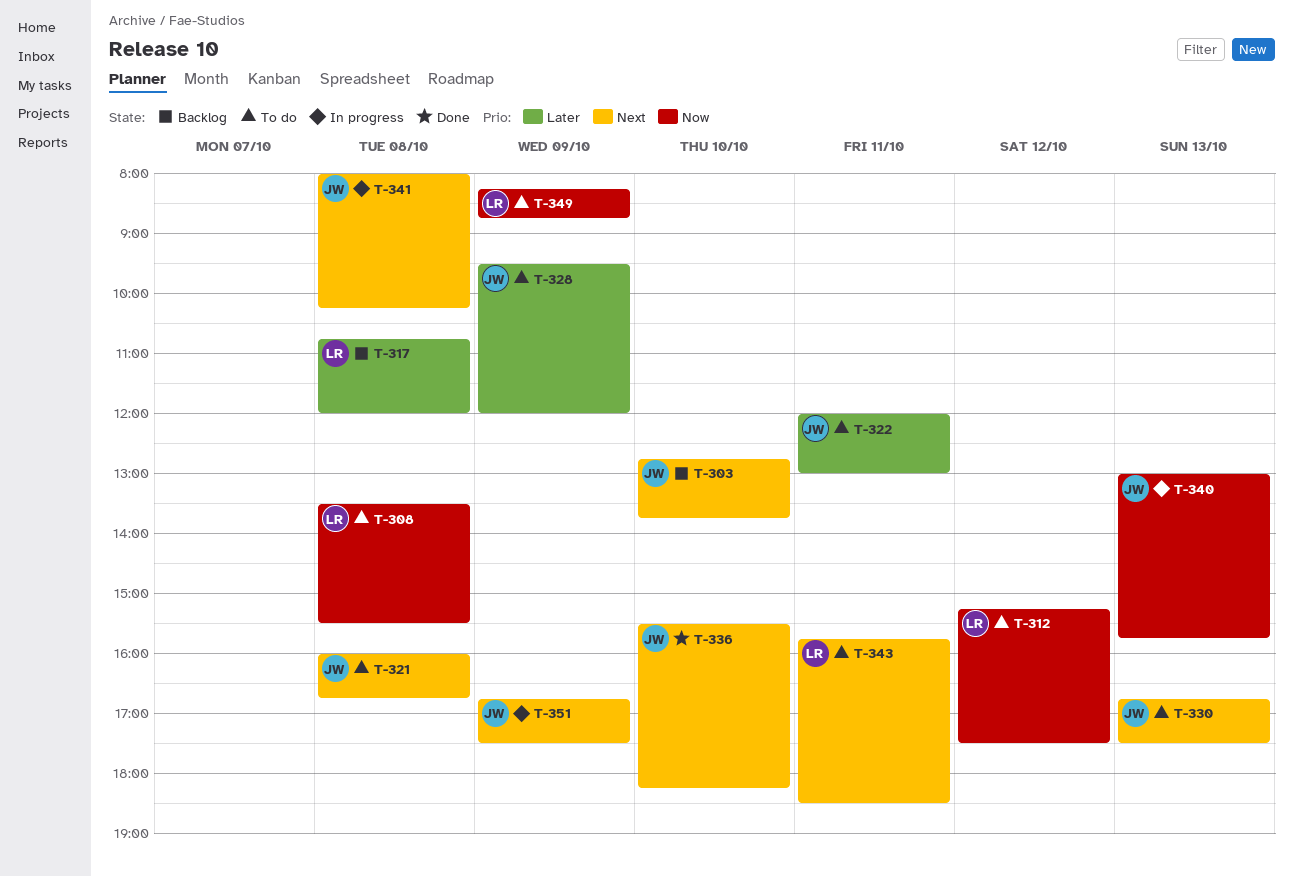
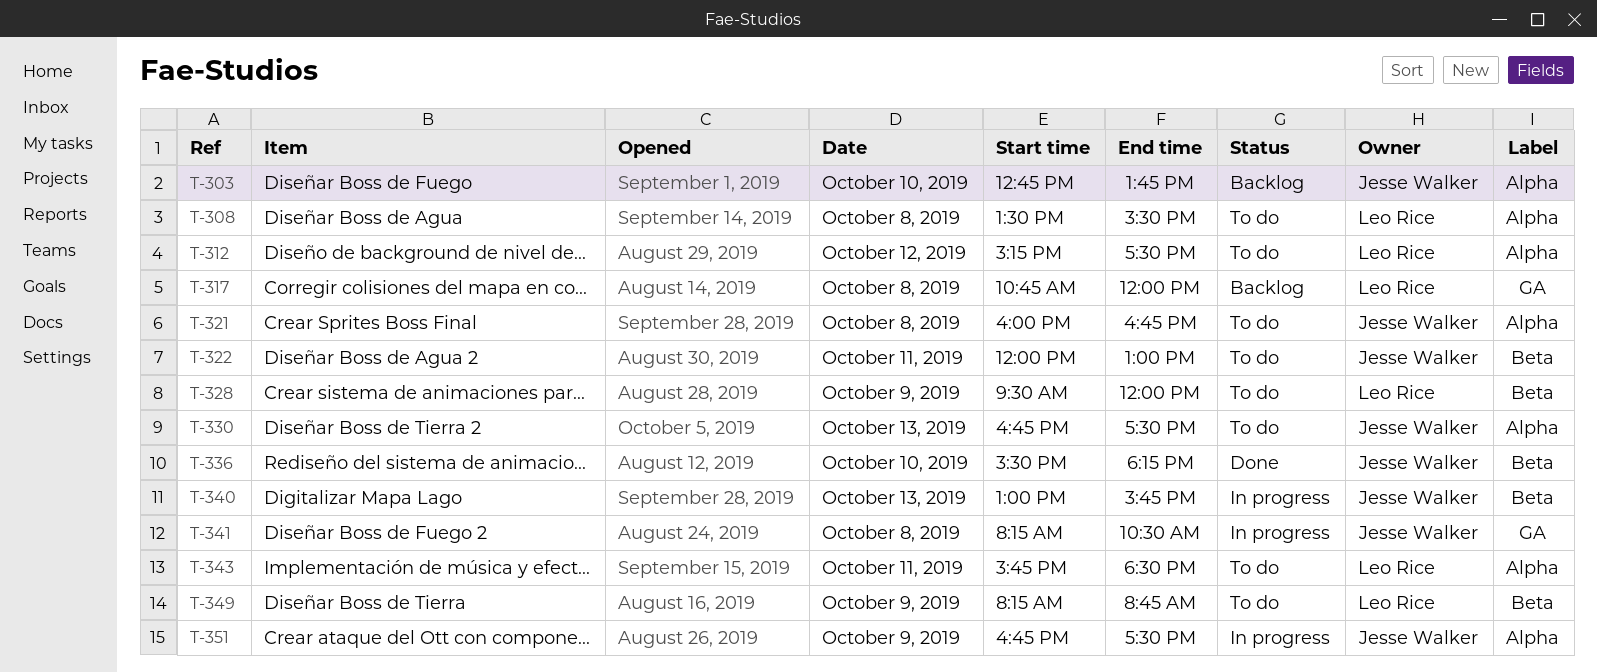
T-328, owner: Jesse Walker -> Leo Rice
T-341, begins: 08:00 -> 08:15
T-341, ends: 10:15 -> 10:30

